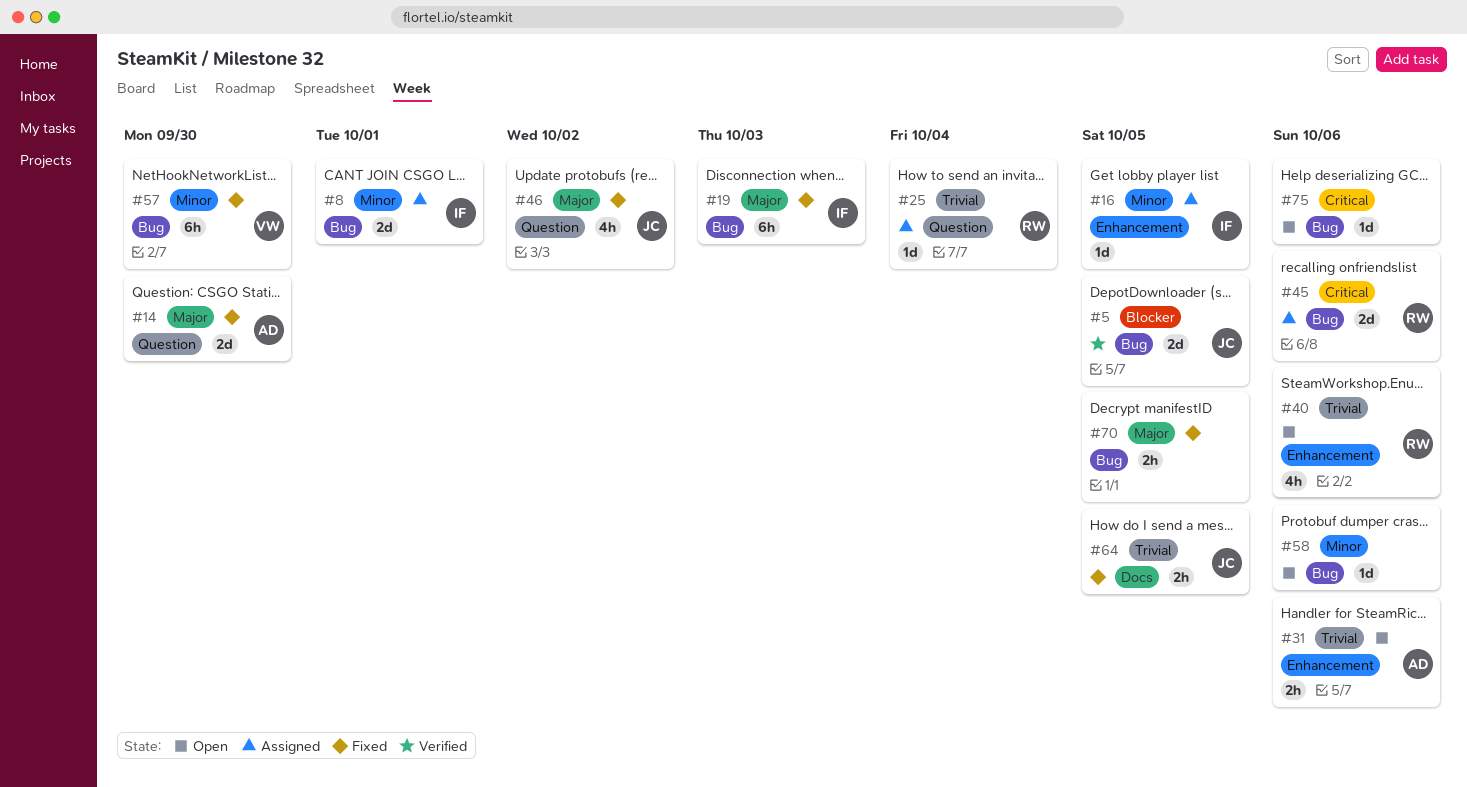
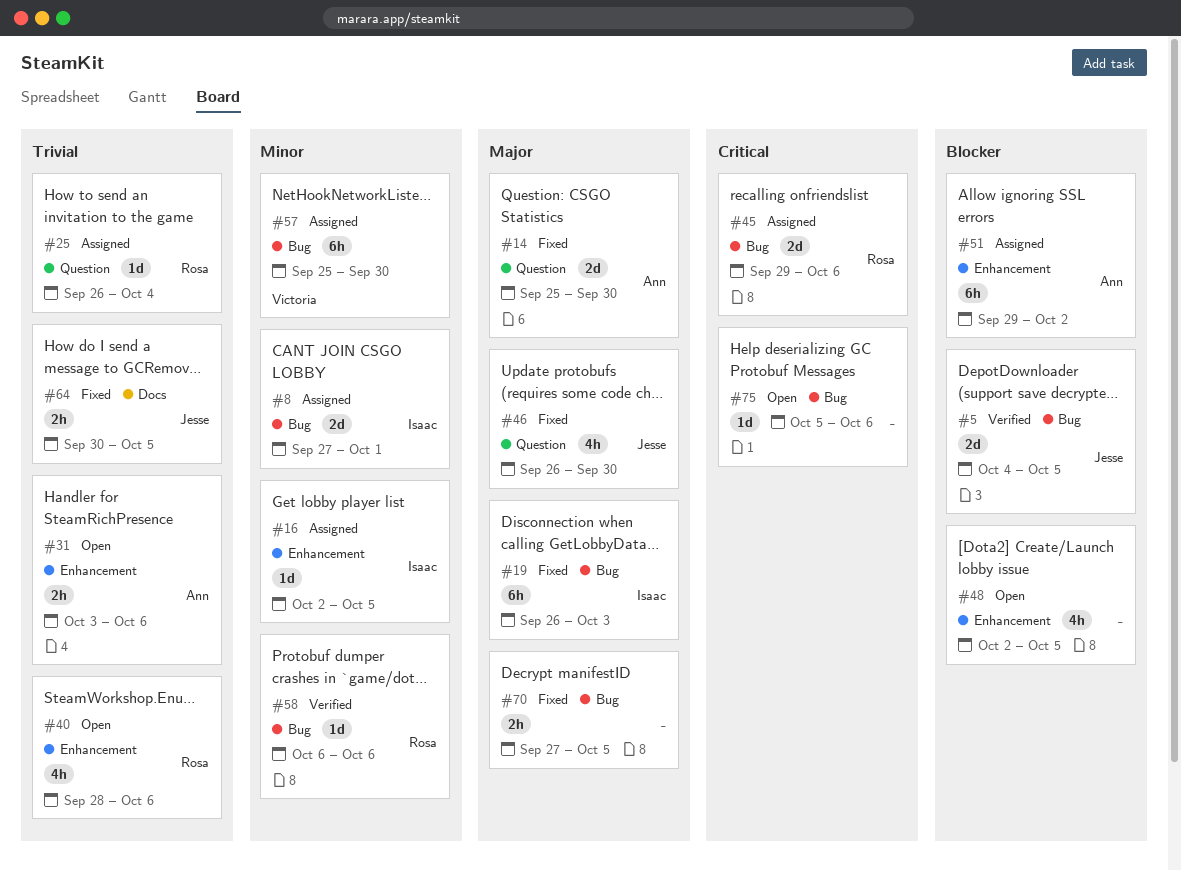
#46, due: Oct 2 -> Sep 30
#48: none -> present
#51: none -> present
#57, status: Fixed -> Assigned
#58, status: Open -> Verified
#58, owner: none -> Rosa

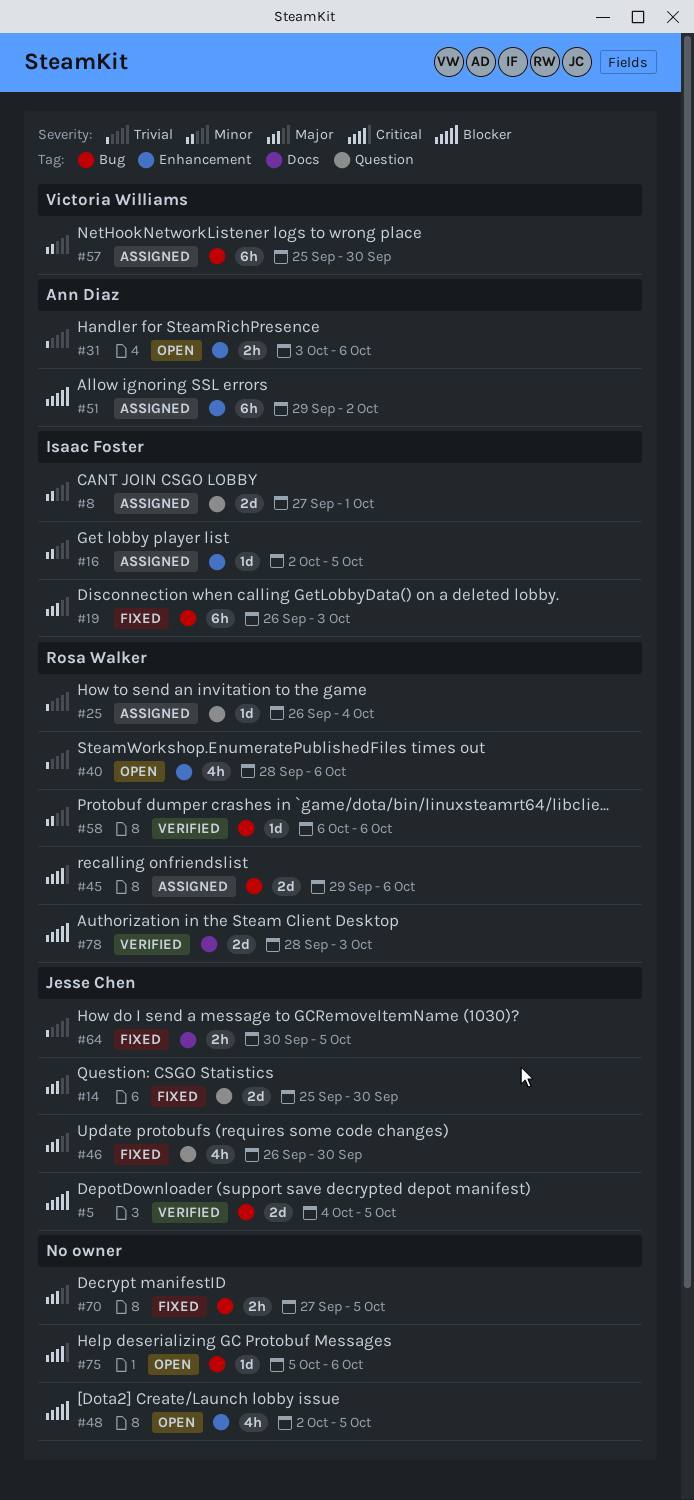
#8, label: Bug -> Question
#14, owner: Ann Diaz -> Jesse Chen
#78: none -> present

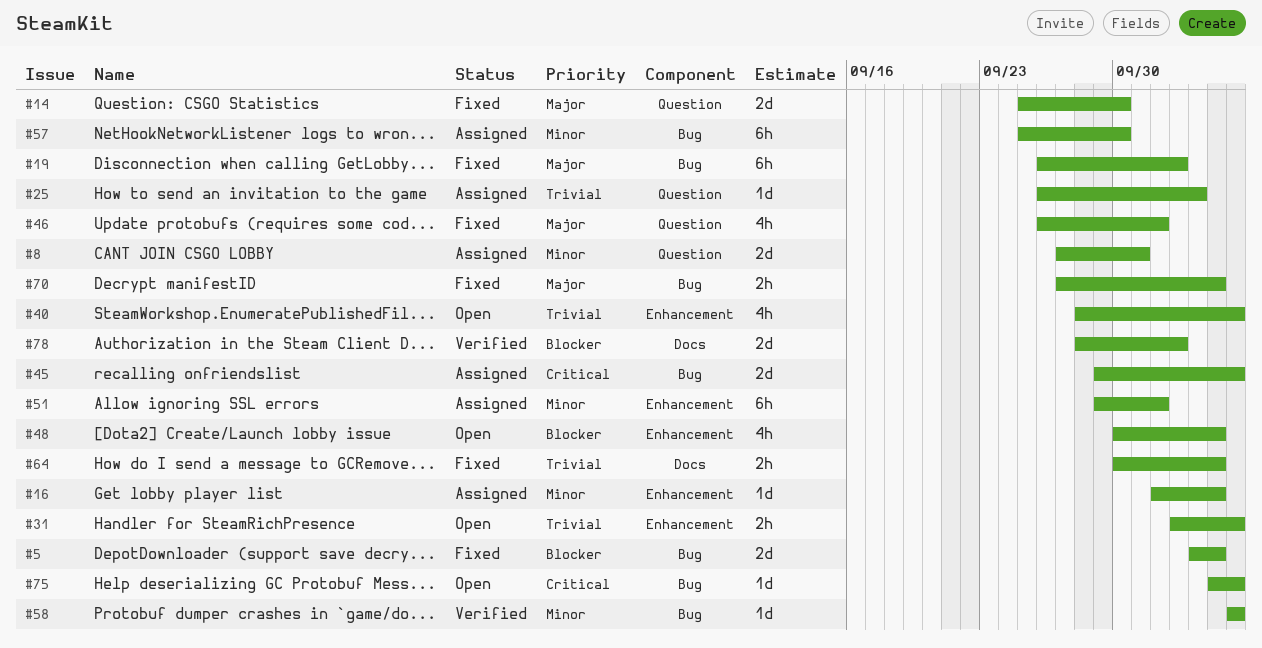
#5, status: Verified -> Fixed
#46, due: Sep 30 -> Oct 2
#48, start: Oct 2 -> Sep 30
#51, priority: Blocker -> Minor

